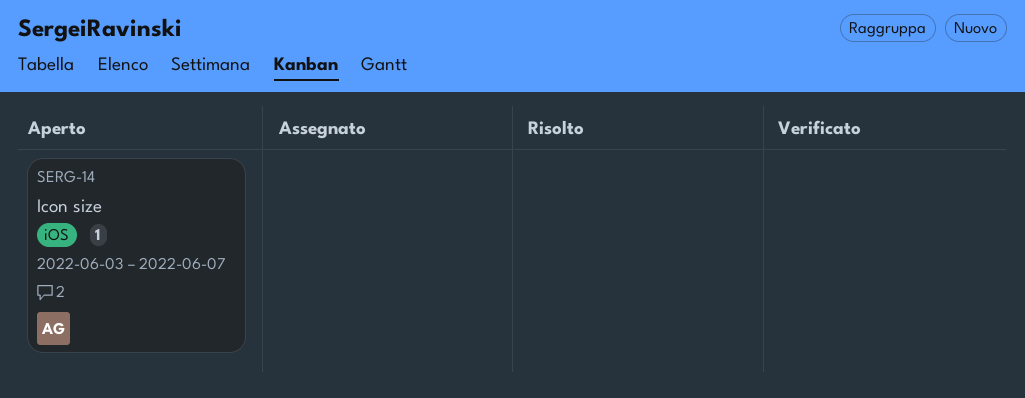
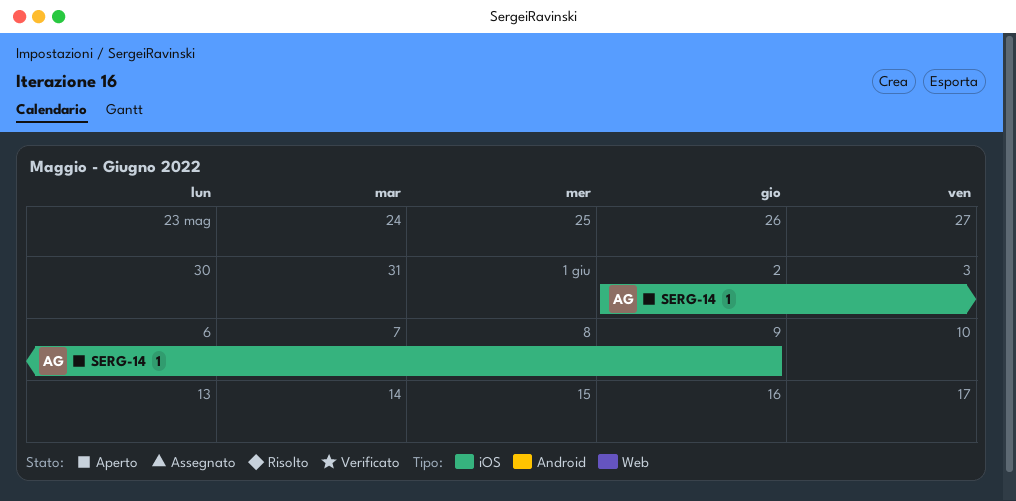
SERG-14, start: Jun 3 -> Jun 2
SERG-14, due: Jun 7 -> Jun 9

